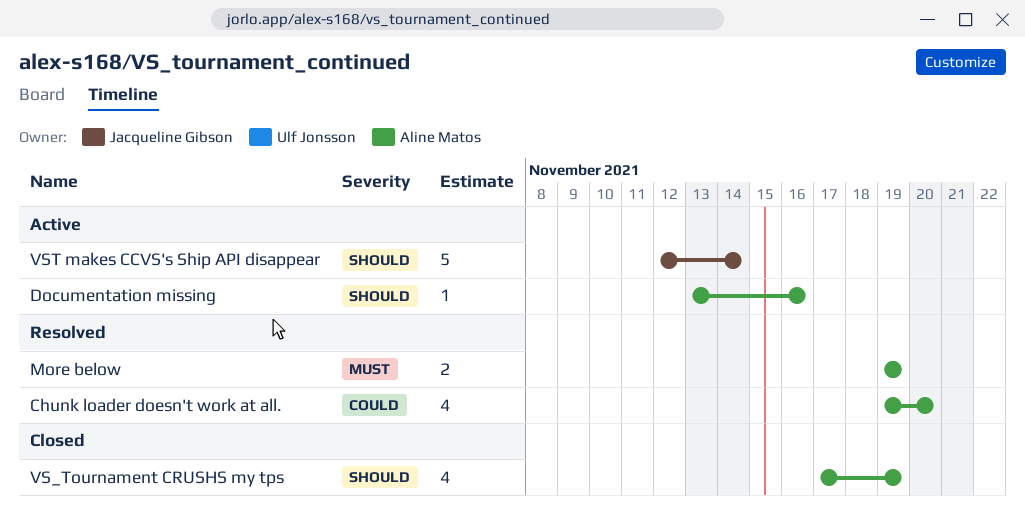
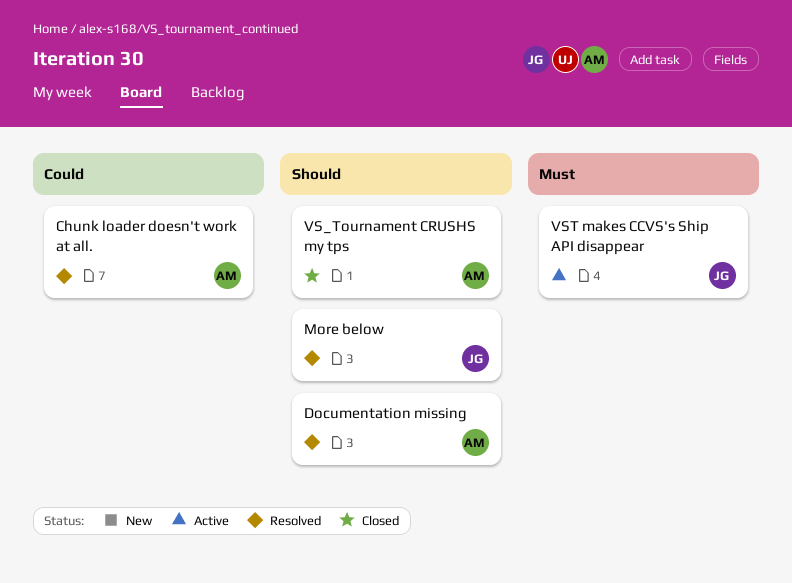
Documentation missing, status: Active -> Resolved
More below, owner: Aline Matos -> Jacqueline Gibson
More below, priority: Must -> Should
VST makes CCVS's Ship API disappear, priority: Should -> Must

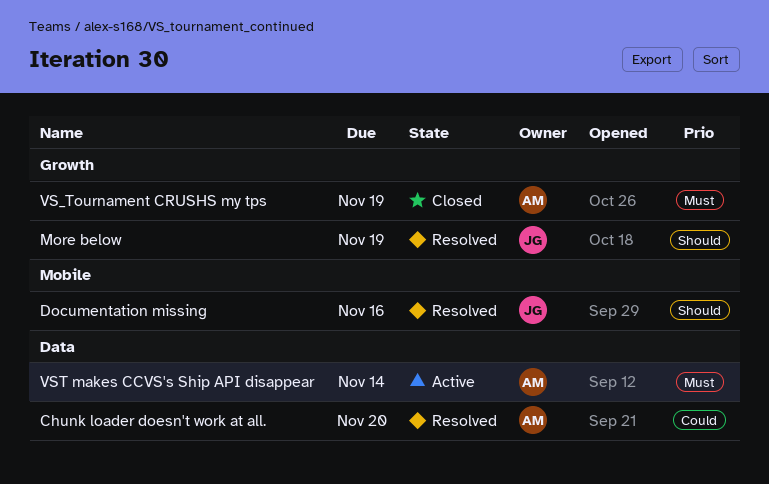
Documentation missing, owner: AM -> JG
VS_Tournament CRUSHS my tps, priority: Should -> Must
VST makes CCVS's Ship API disappear, owner: JG -> AM

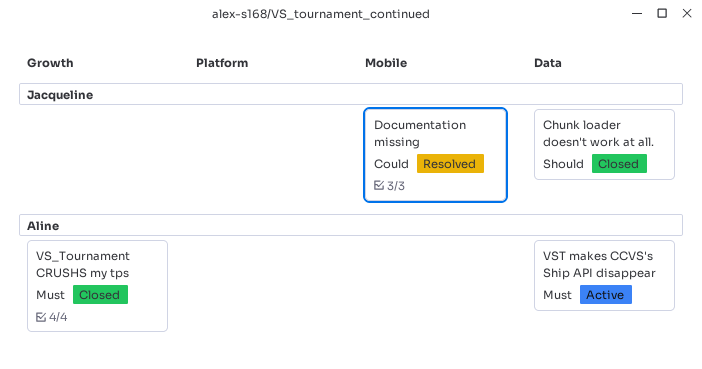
Chunk loader doesn't work at all., status: Resolved -> Closed
Chunk loader doesn't work at all., owner: Aline -> Jacqueline
Chunk loader doesn't work at all., priority: Could -> Should
Documentation missing, priority: Should -> Could
More below: present -> none

